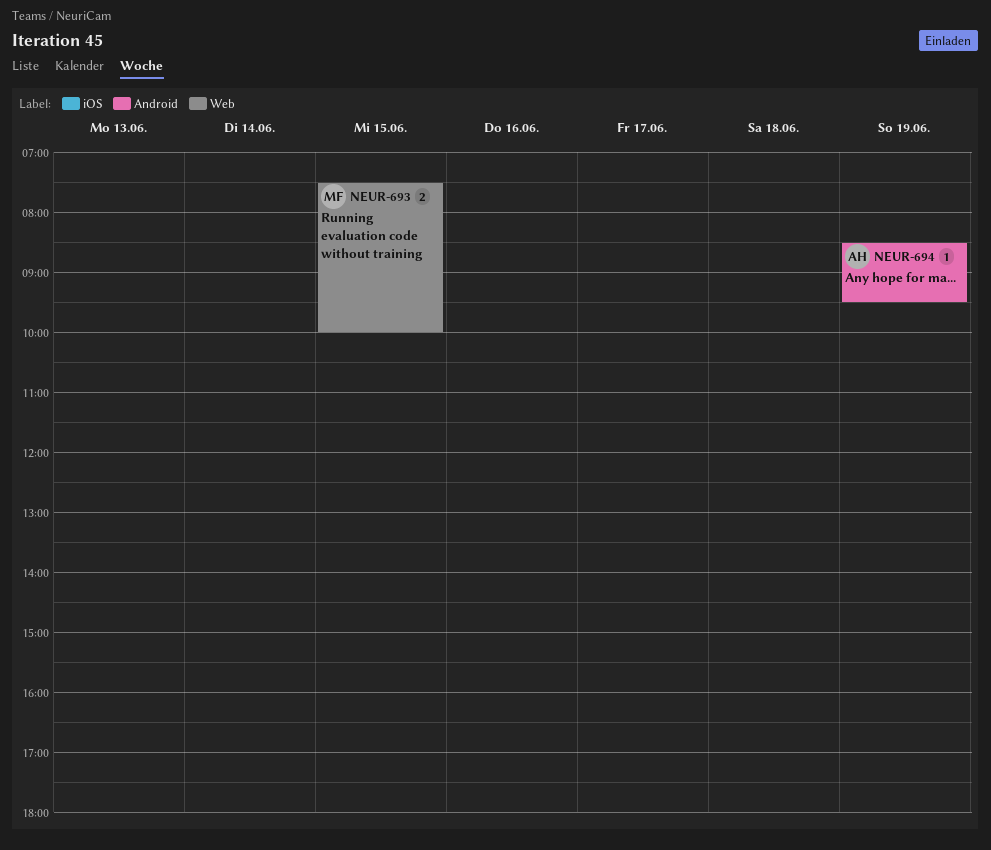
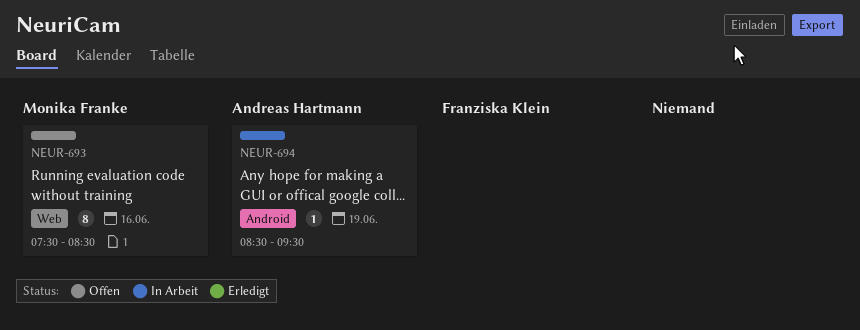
NEUR-693, estimate: 2 -> 8
NEUR-693, day: Jun 15 -> Jun 16
NEUR-693, ends: 10:00 -> 08:30

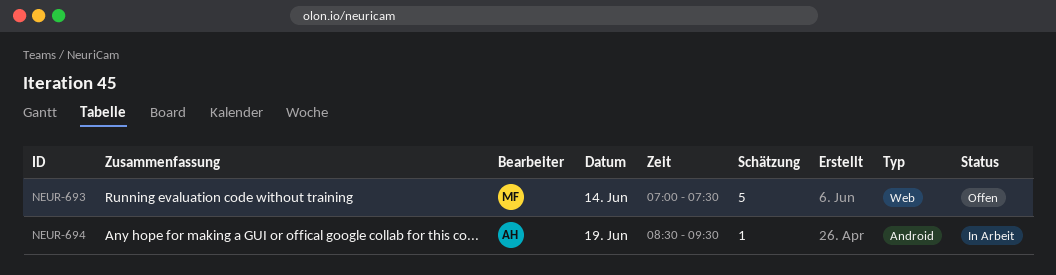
NEUR-693, estimate: 8 -> 5
NEUR-693, day: Jun 16 -> Jun 14
NEUR-693, begins: 07:30 -> 07:00
NEUR-693, ends: 08:30 -> 07:30

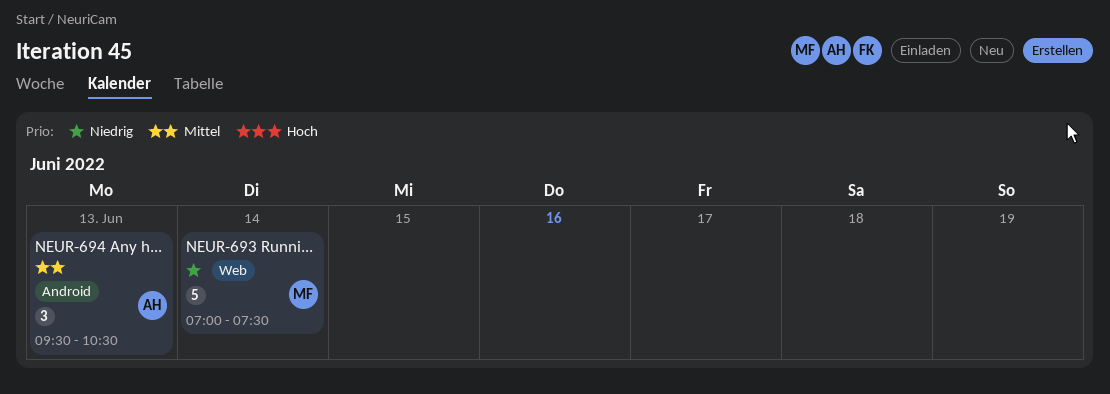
NEUR-694, estimate: 1 -> 3
NEUR-694, day: Jun 19 -> Jun 13
NEUR-694, begins: 08:30 -> 09:30
NEUR-694, ends: 09:30 -> 10:30

